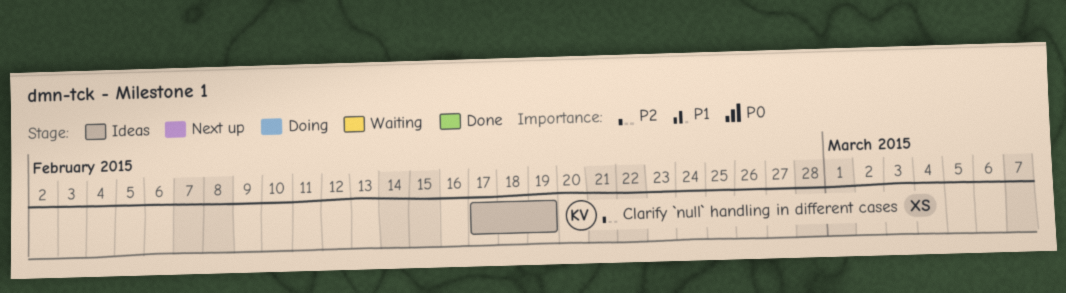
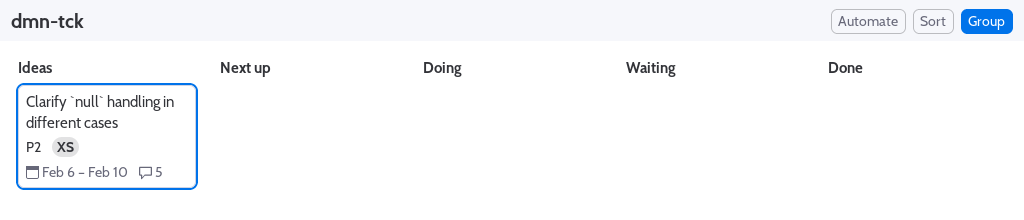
Clarify `null` handling in different cases, start: Feb 17 -> Feb 6
Clarify `null` handling in different cases, due: Feb 19 -> Feb 10

